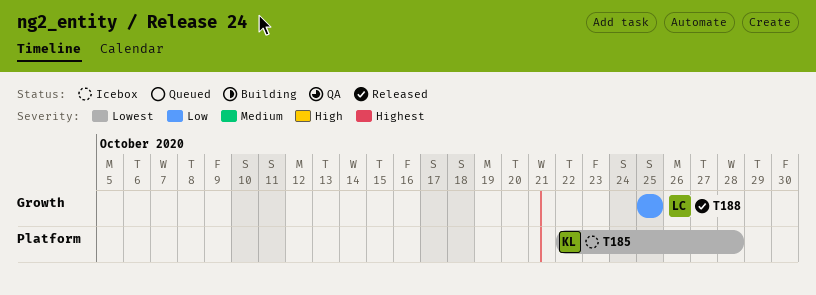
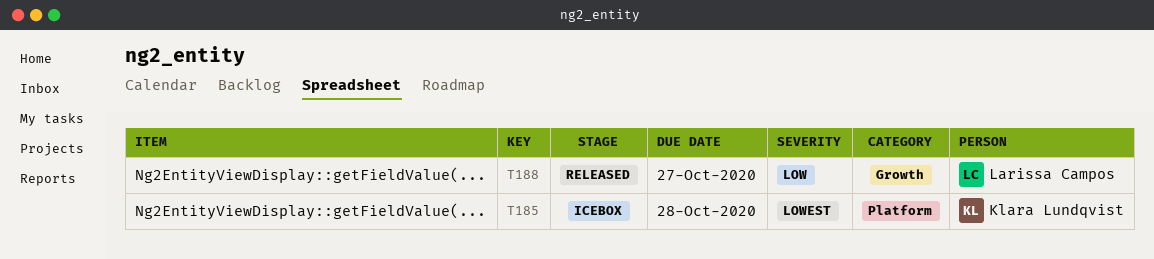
T188, due: Oct 25 -> Oct 27

